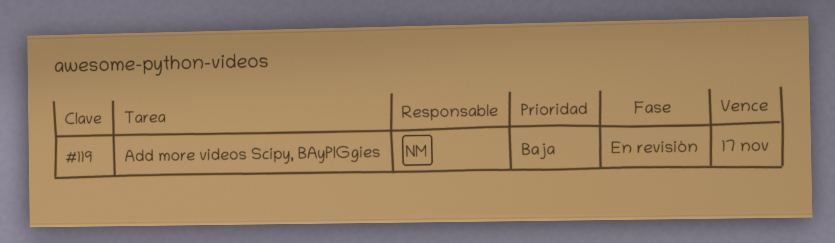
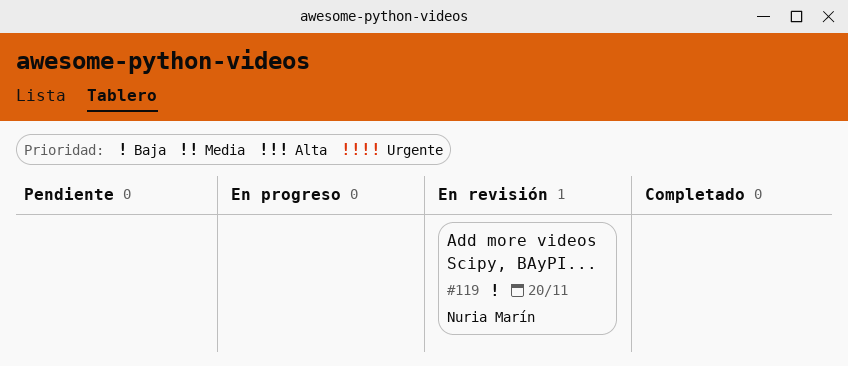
#119, due: Nov 17 -> Nov 20

